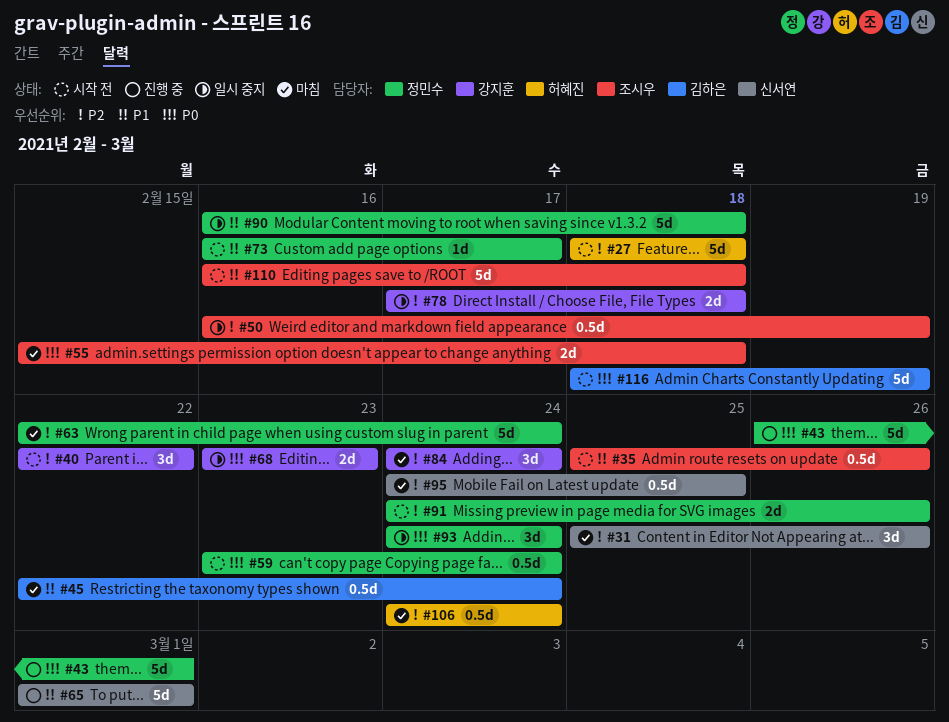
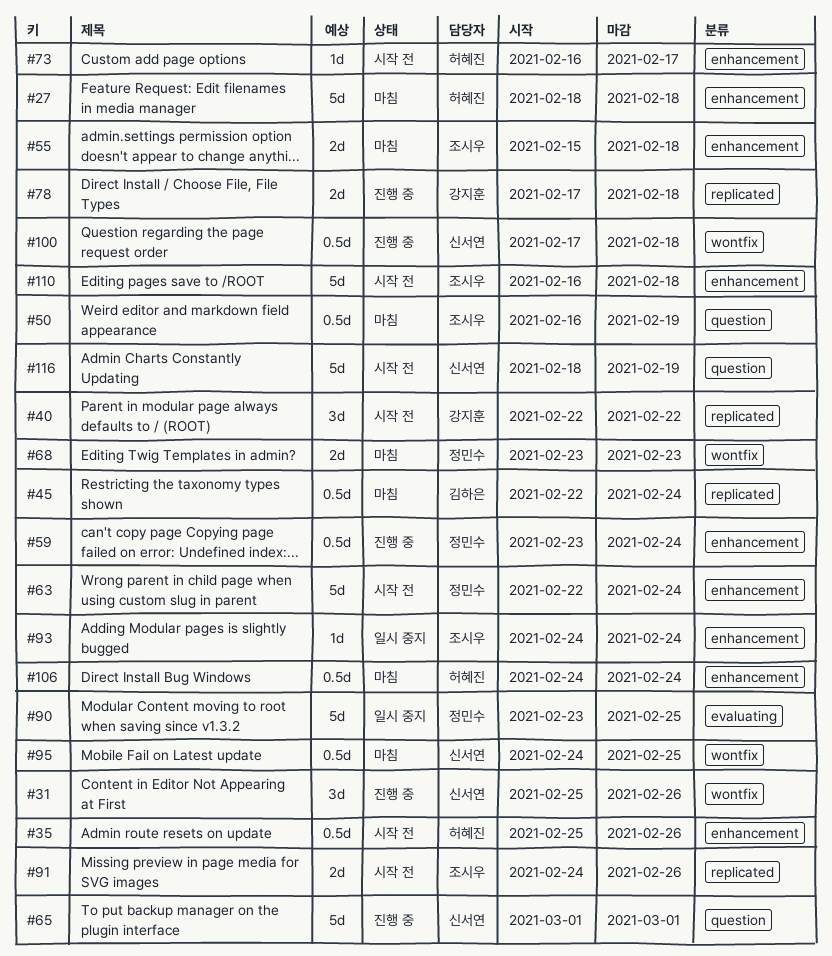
#27, status: 시작 전 -> 마침
#31, status: 마침 -> 진행 중
#35, owner: 조시우 -> 허혜진
#43: present -> none
#50, status: 일시 중지 -> 마침
#59, status: 시작 전 -> 진행 중
#63, status: 마침 -> 시작 전
#68, status: 일시 중지 -> 마침
#68, owner: 강지훈 -> 정민수
#73, owner: 정민수 -> 허혜진
#78, status: 일시 중지 -> 진행 중
#84: present -> none
#90, start: Feb 16 -> Feb 23
#90, due: Feb 18 -> Feb 25
#91, owner: 정민수 -> 조시우
#93, owner: 정민수 -> 조시우
#93, estimate: 3d -> 1d
#100: none -> present
#116, owner: 김하은 -> 신서연

